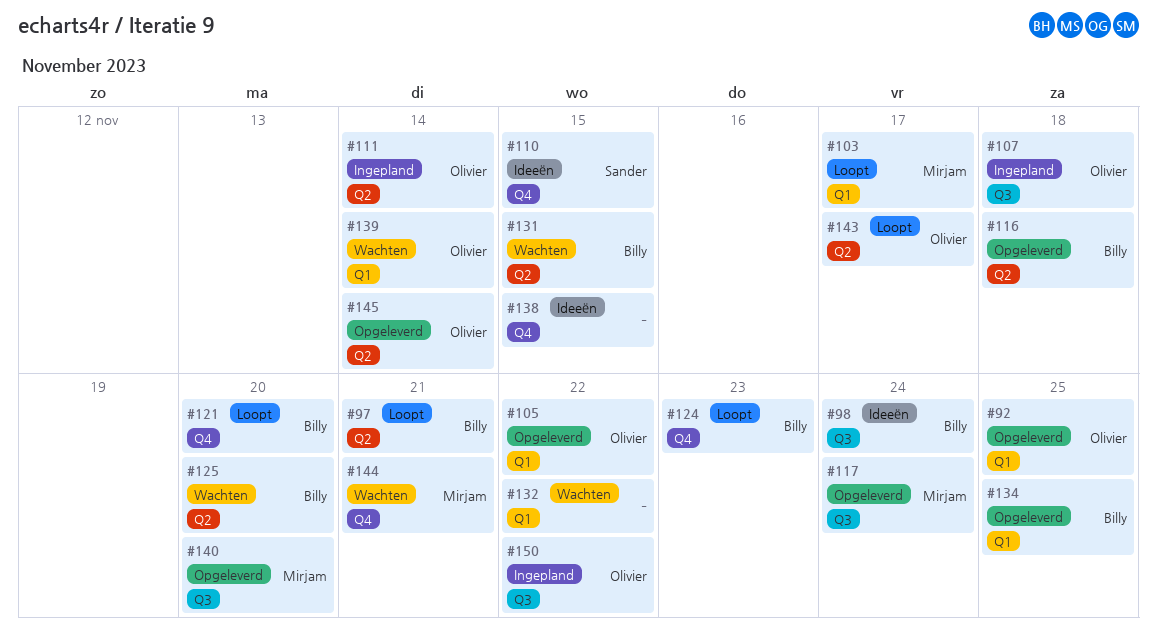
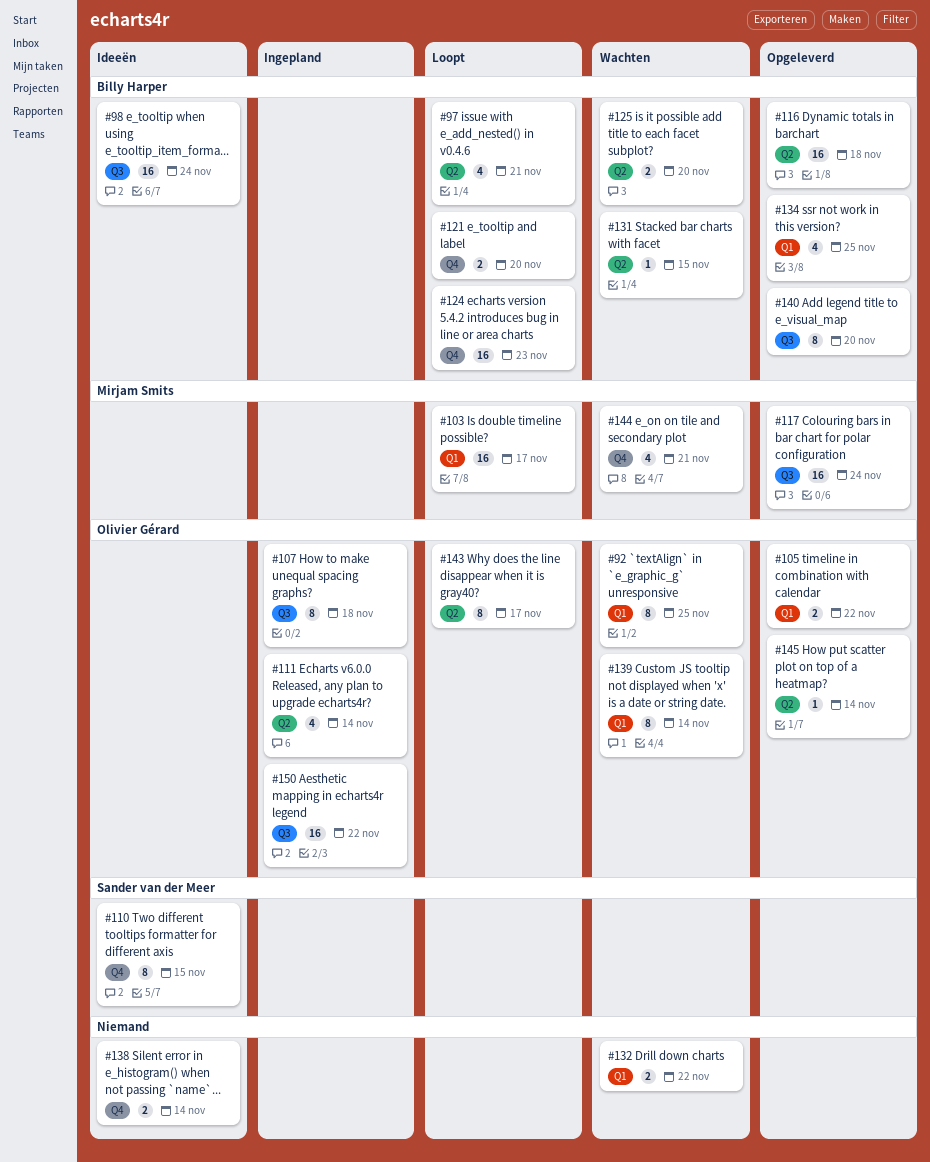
#92, status: Opgeleverd -> Wachten
#138, due: Nov 15 -> Nov 14
#140, owner: Mirjam Smits -> Billy Harper

